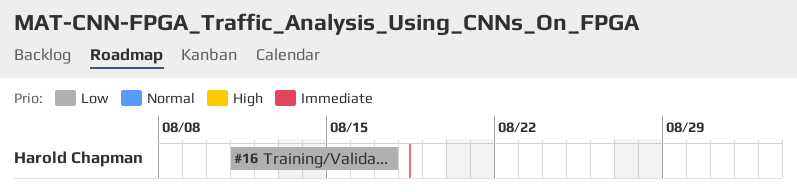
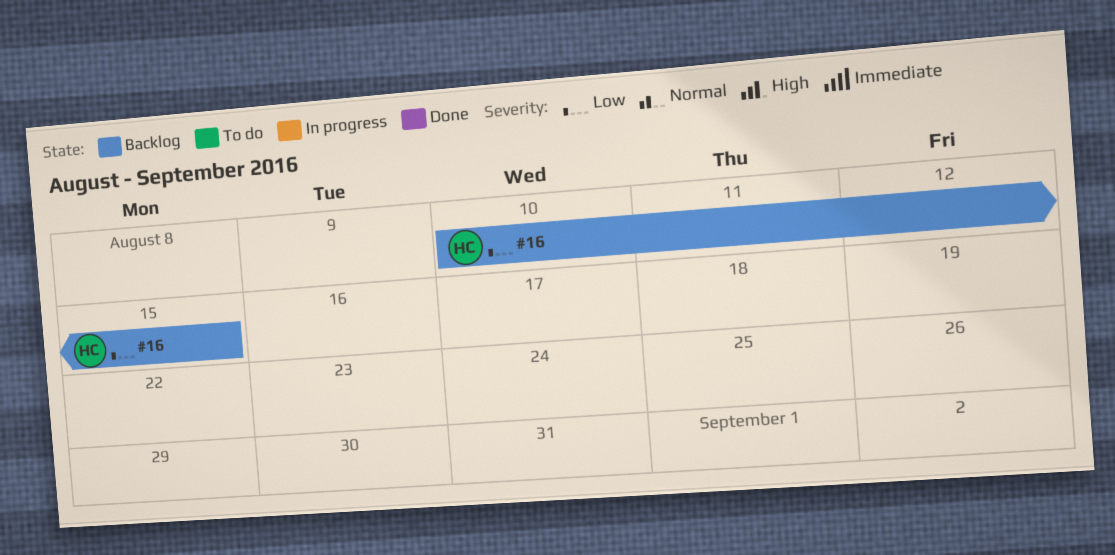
#16, start: Aug 11 -> Aug 10
#16, due: Aug 17 -> Aug 15

